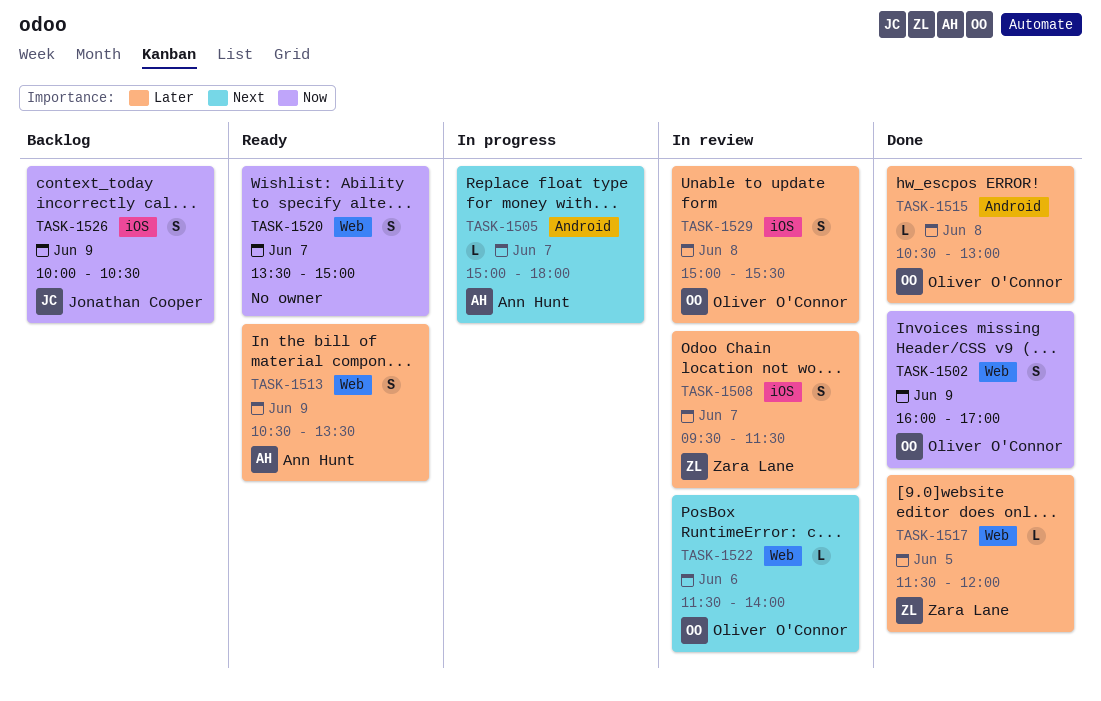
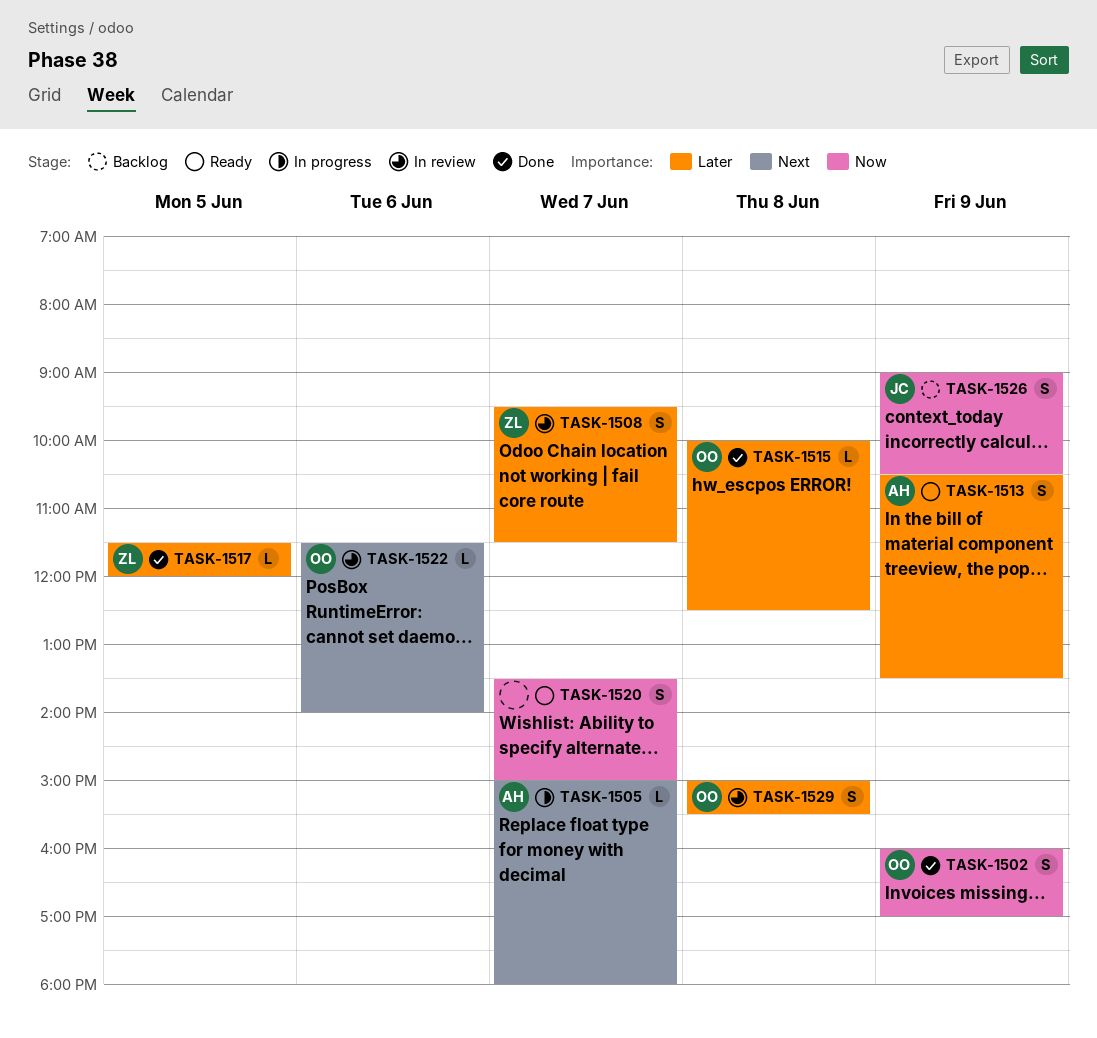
TASK-1515, begins: 10:30 -> 10:00
TASK-1515, ends: 13:00 -> 12:30
TASK-1526, begins: 10:00 -> 09:00

